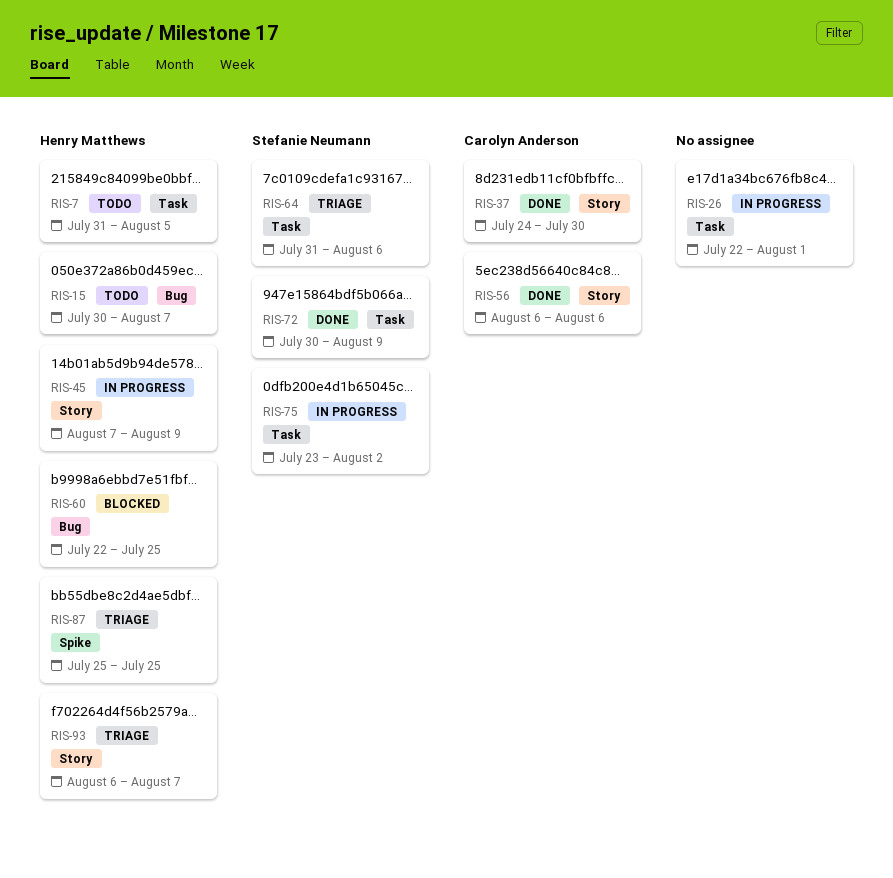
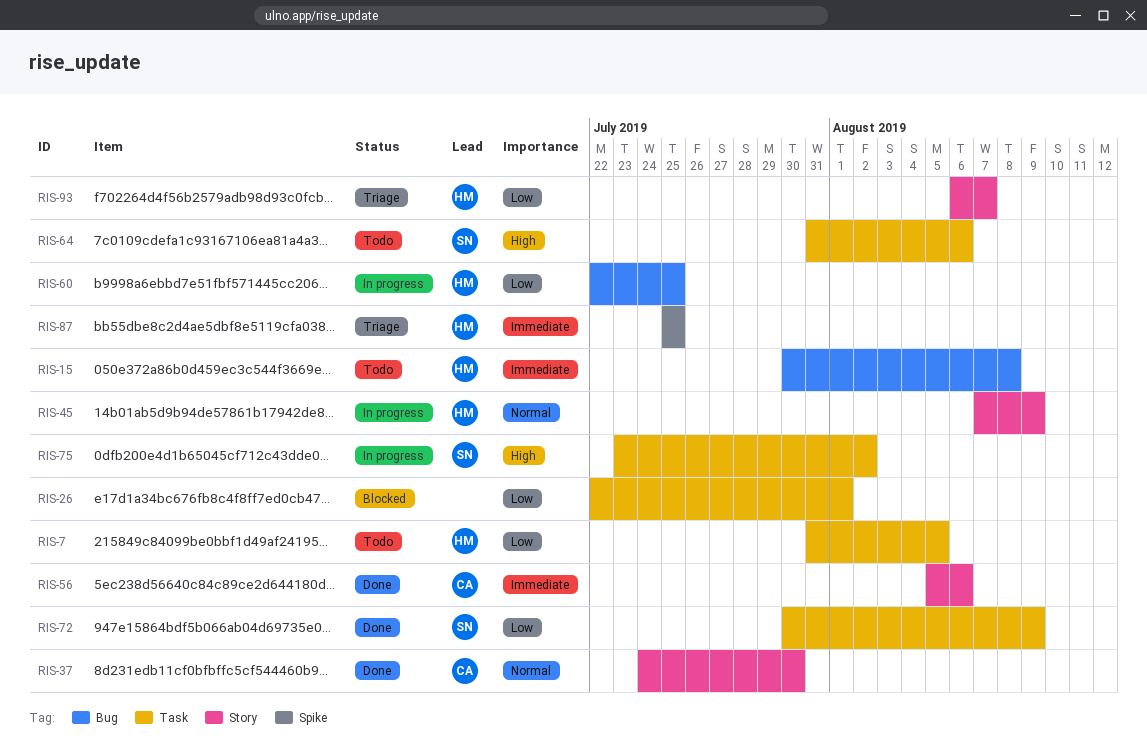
RIS-15, due: Aug 7 -> Aug 8
RIS-26, status: In progress -> Blocked
RIS-56, start: Aug 6 -> Aug 5
RIS-60, status: Blocked -> In progress
RIS-64, status: Triage -> Todo

